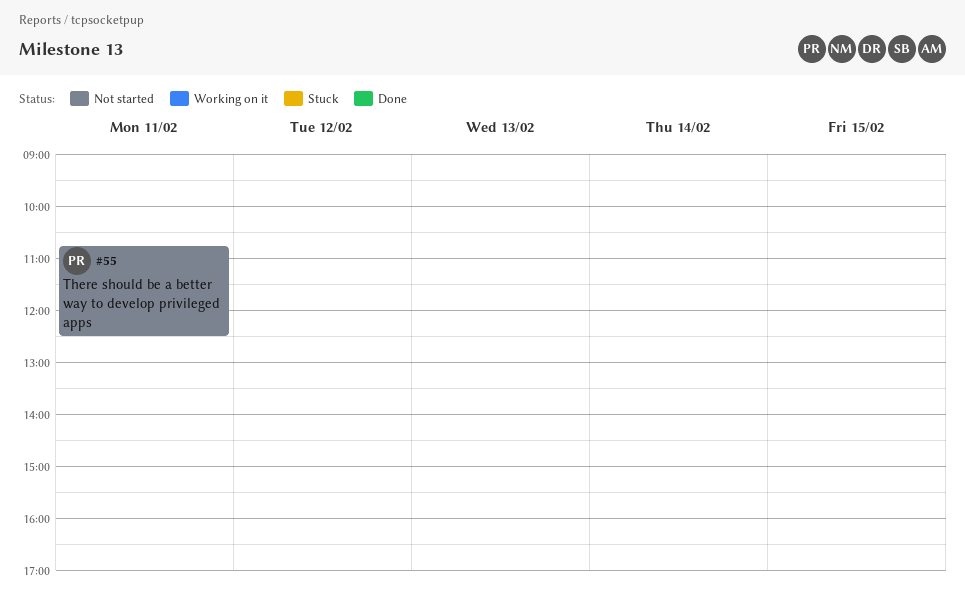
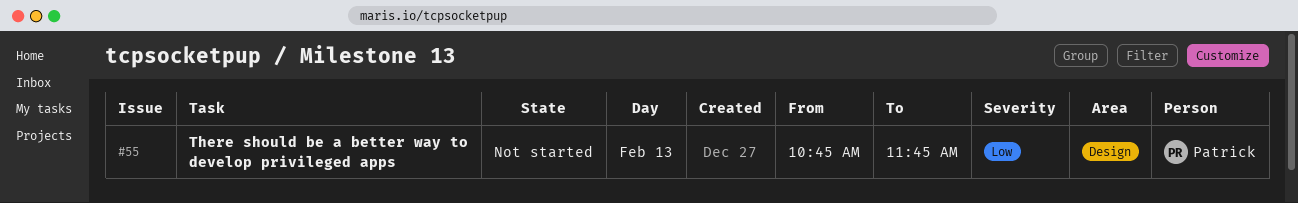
#55, day: Feb 11 -> Feb 13
#55, ends: 12:30 -> 11:45

